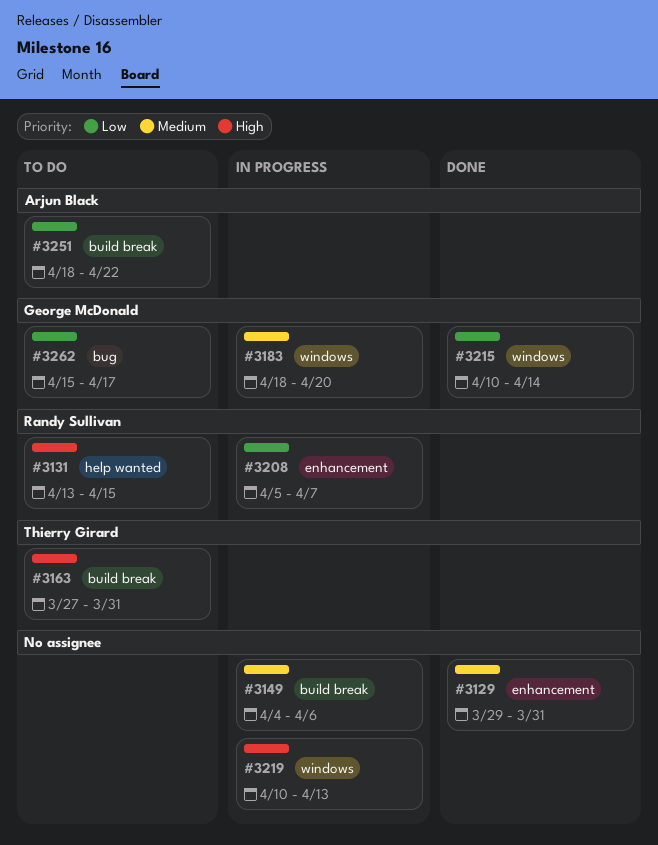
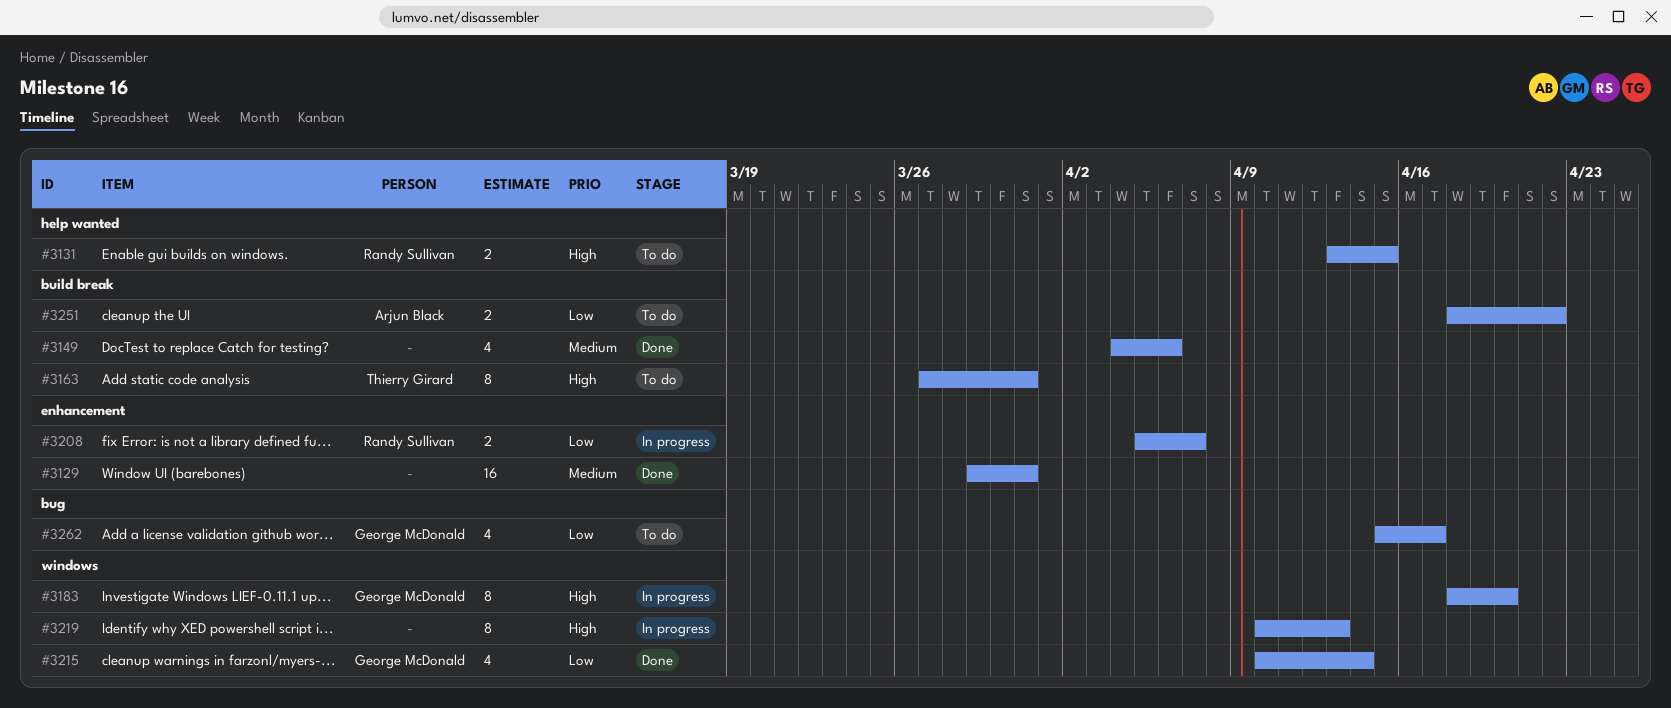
#3149, status: In progress -> Done
#3183, priority: Medium -> High

